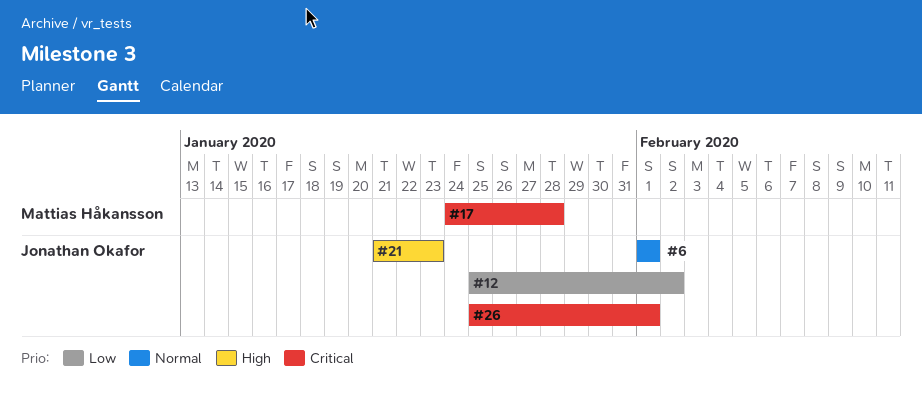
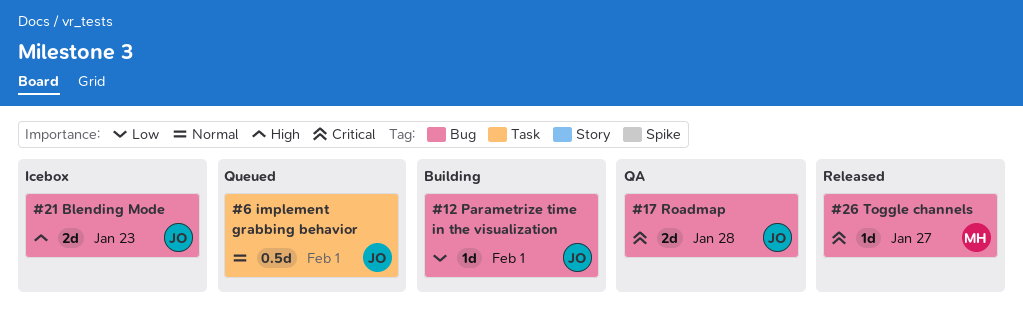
#12, due: Feb 2 -> Feb 1
#17, owner: Mattias Håkansson -> Jonathan Okafor
#26, owner: Jonathan Okafor -> Mattias Håkansson
#26, due: Feb 1 -> Jan 27

